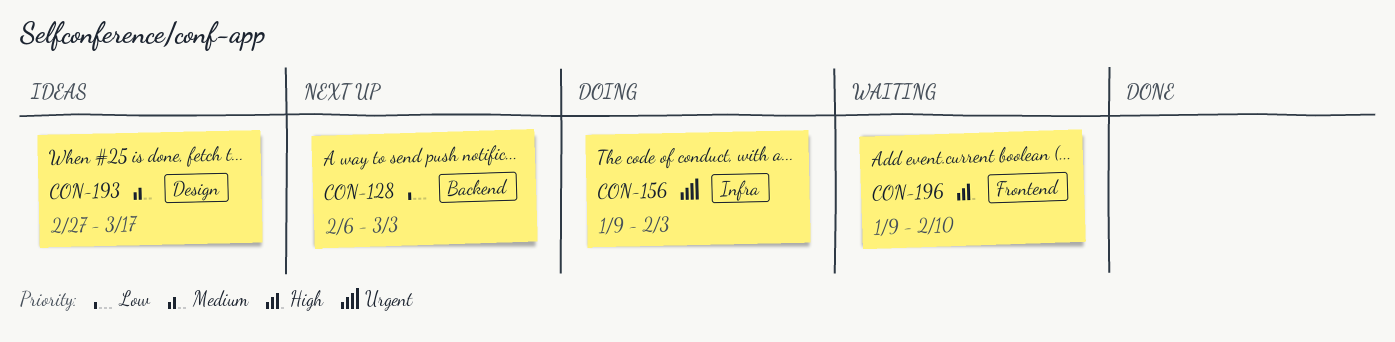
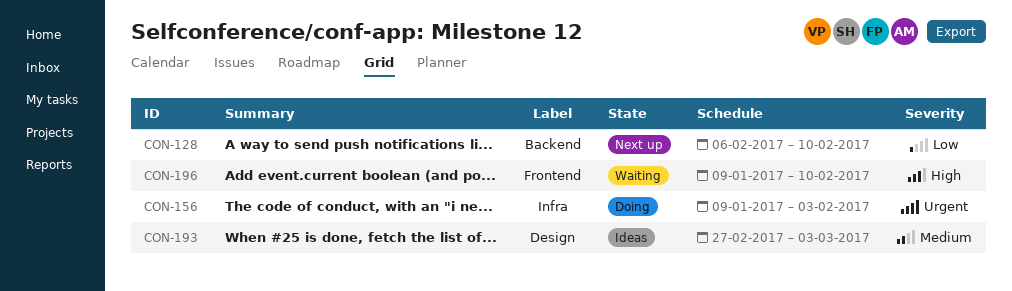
CON-128, due: Mar 3 -> Feb 10
CON-193, due: Mar 17 -> Mar 3

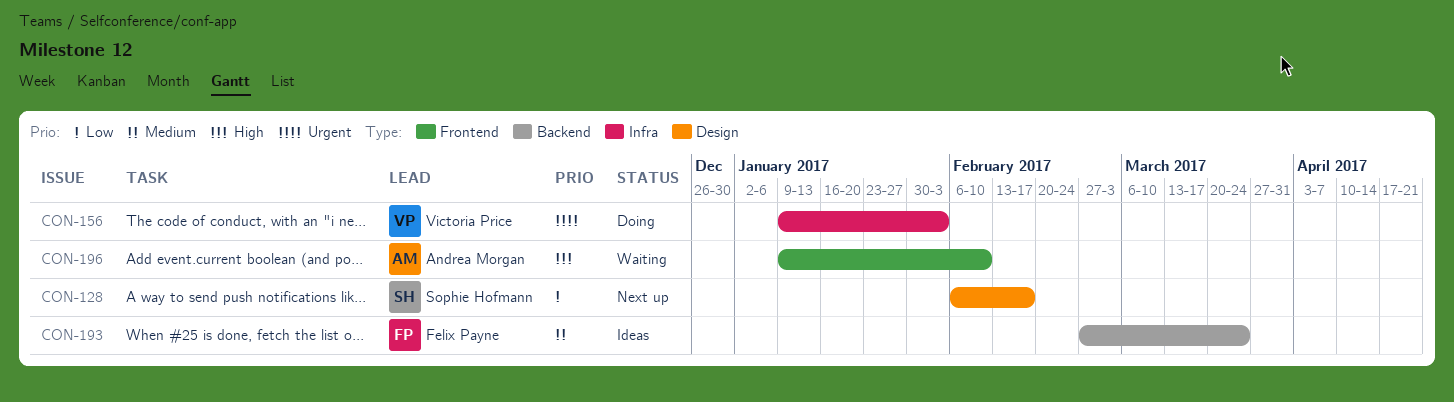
CON-128, label: Backend -> Design
CON-128, due: Feb 10 -> Feb 17
CON-193, label: Design -> Backend
CON-193, due: Mar 3 -> Mar 24

